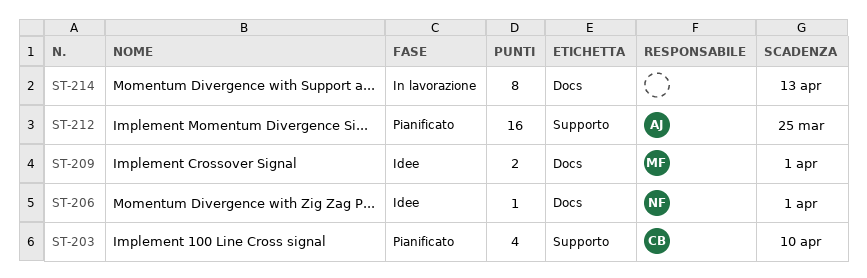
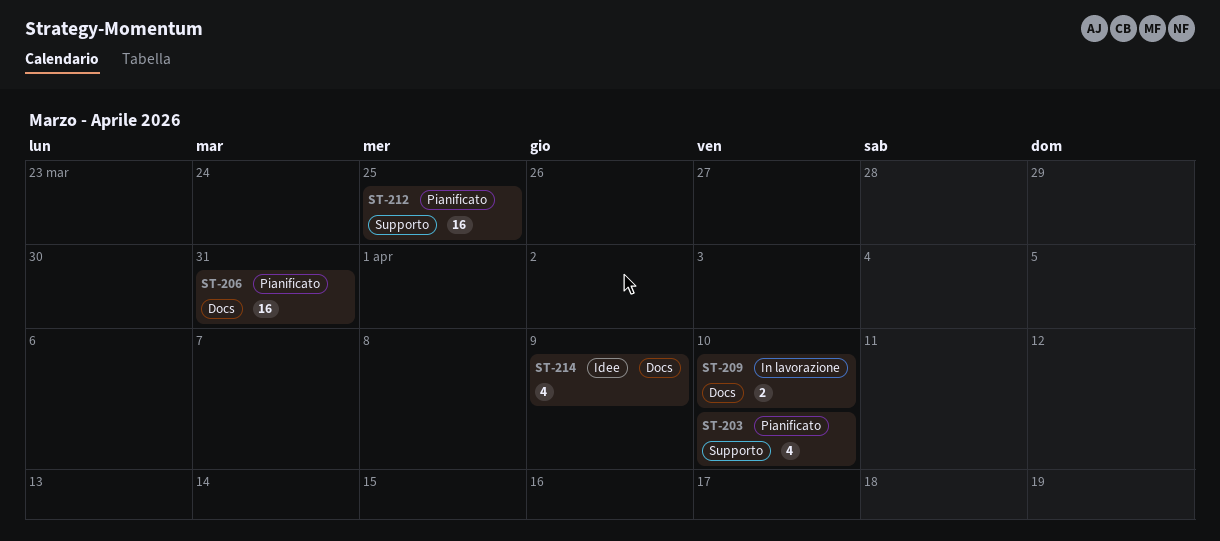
ST-206, status: Idee -> Pianificato
ST-206, estimate: 1 -> 16
ST-206, due: Apr 1 -> Mar 31
ST-209, status: Idee -> In lavorazione
ST-209, due: Apr 1 -> Apr 10
ST-214, status: In lavorazione -> Idee
ST-214, estimate: 8 -> 4
ST-214, due: Apr 13 -> Apr 9

